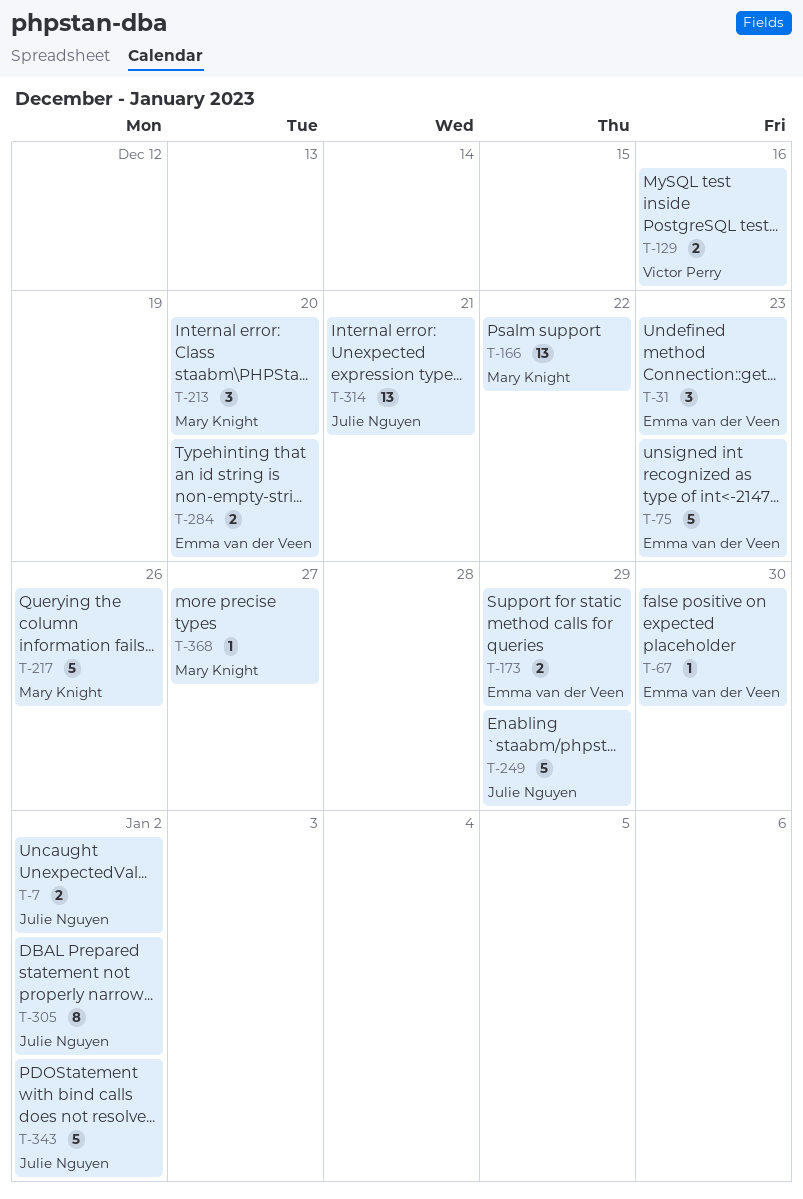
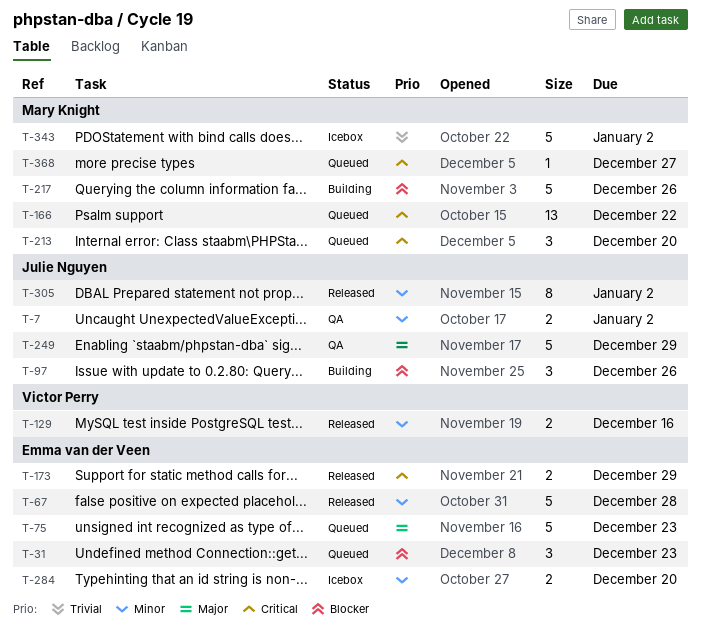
T-67, estimate: 1 -> 5
T-67, due: Dec 30 -> Dec 28
T-97: none -> present
T-314: present -> none
T-343, owner: Julie Nguyen -> Mary Knight

